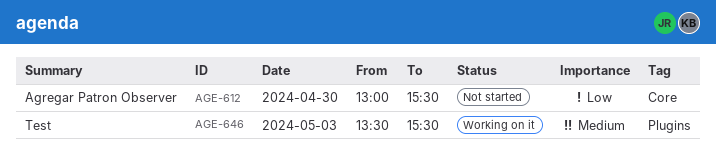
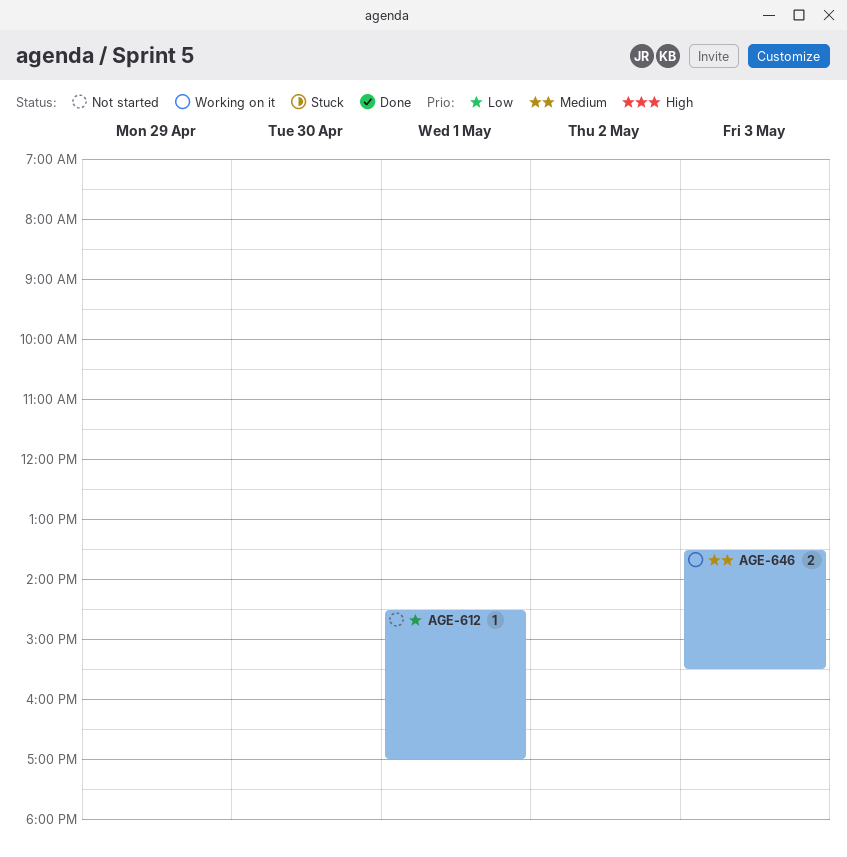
AGE-612, day: Apr 30 -> May 1
AGE-612, begins: 13:00 -> 14:30
AGE-612, ends: 15:30 -> 17:00

